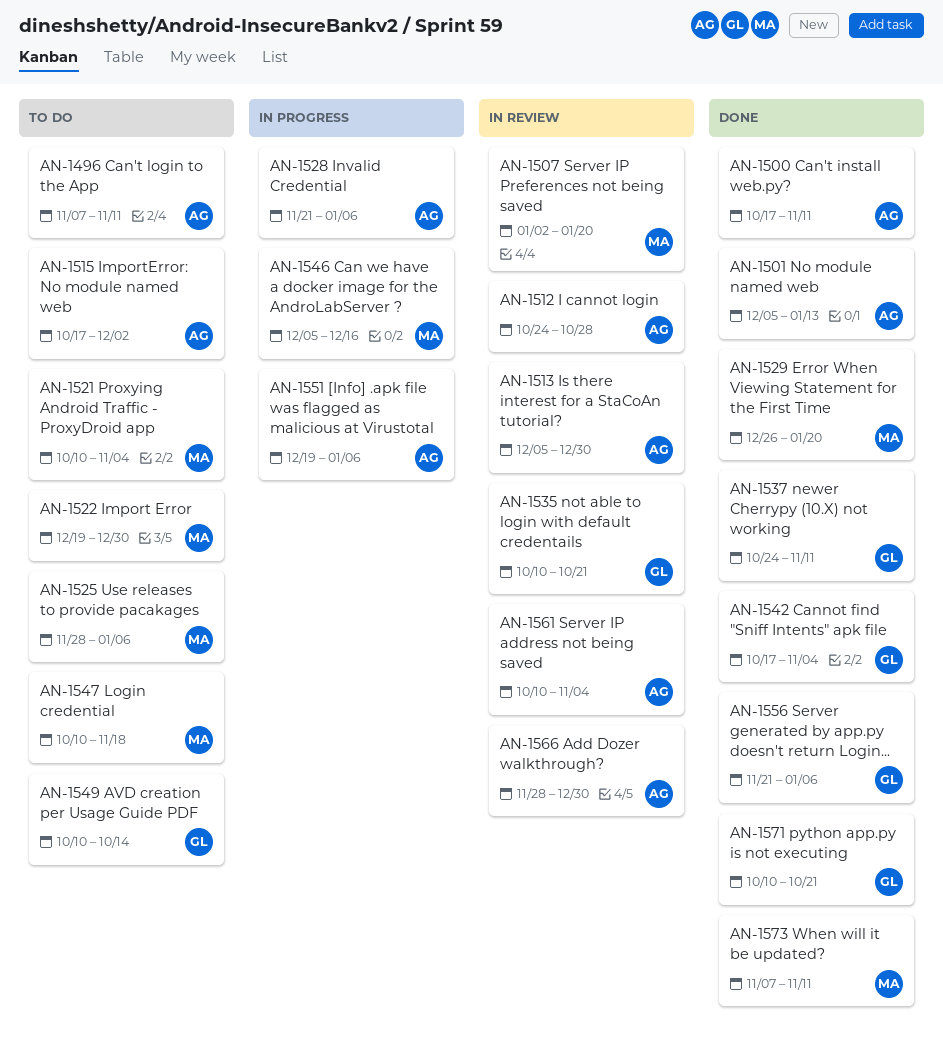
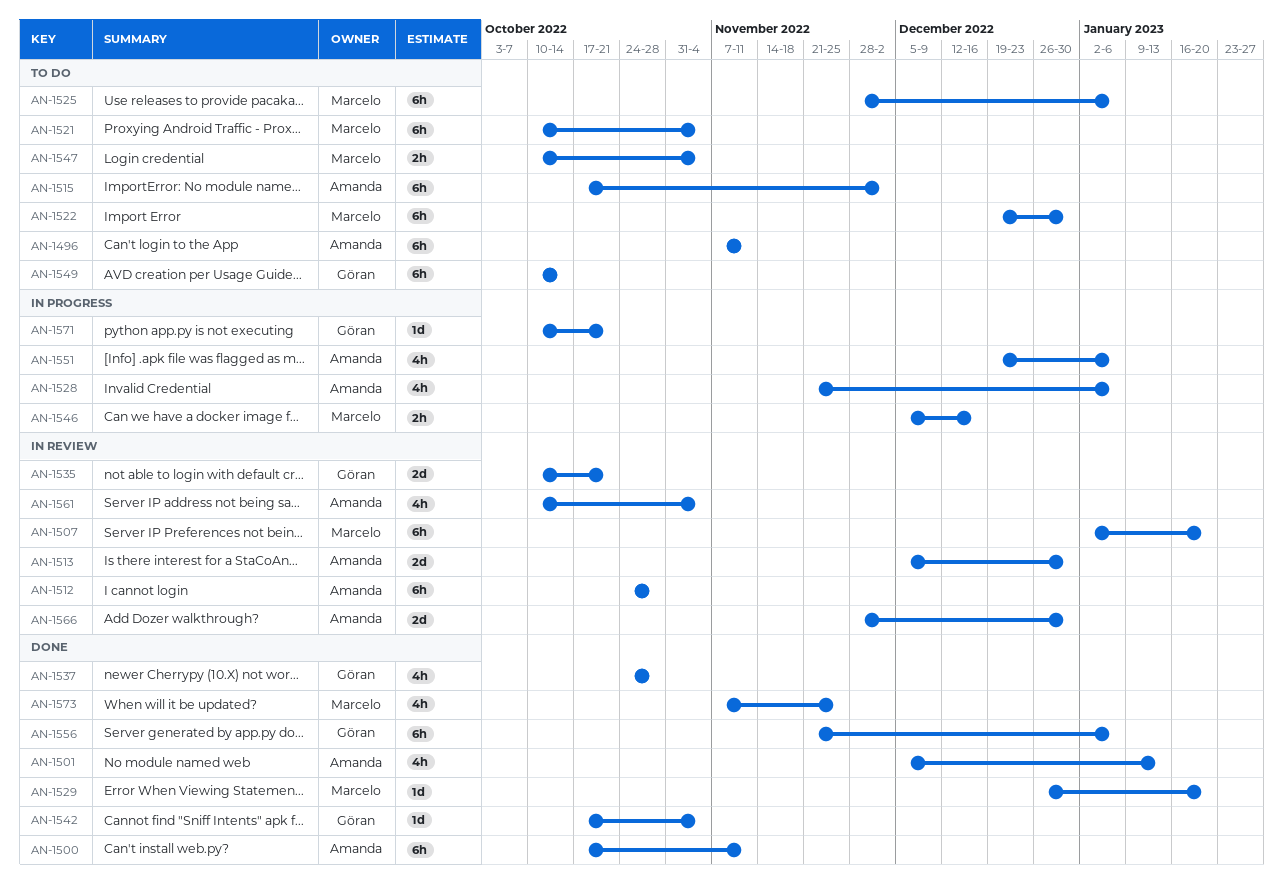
AN-1537, due: Nov 11 -> Oct 28
AN-1547, due: Nov 18 -> Nov 4
AN-1571, status: Done -> In progress
AN-1573, due: Nov 11 -> Nov 25

